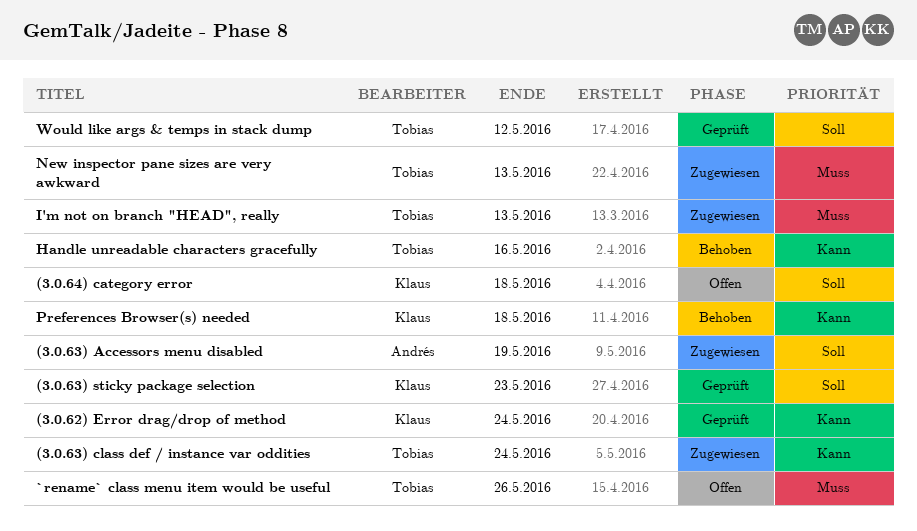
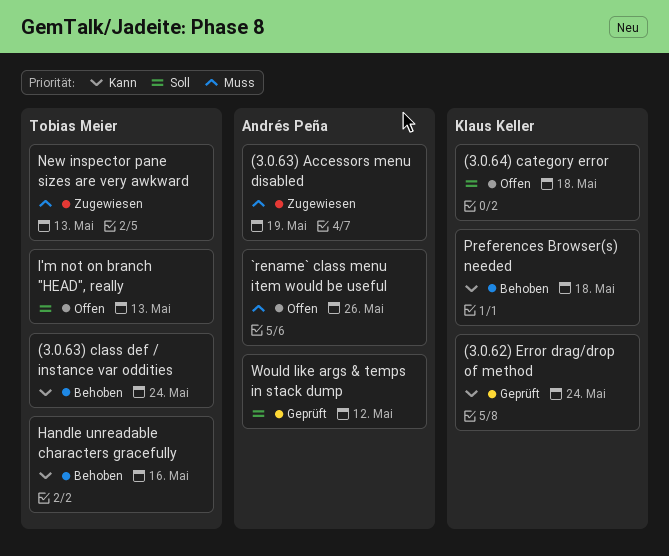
(3.0.63) Accessors menu disabled, priority: Soll -> Muss
(3.0.63) class def / instance var oddities, status: Zugewiesen -> Behoben
(3.0.63) sticky package selection: present -> none
`rename` class menu item would be useful, owner: Tobias Meier -> Andrés Peña
I'm not on branch "HEAD", really, status: Zugewiesen -> Offen
I'm not on branch "HEAD", really, priority: Muss -> Soll
Would like args & temps in stack dump, owner: Tobias Meier -> Andrés Peña

